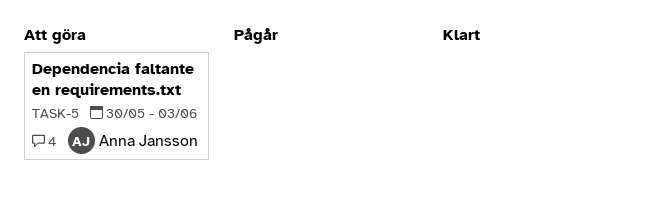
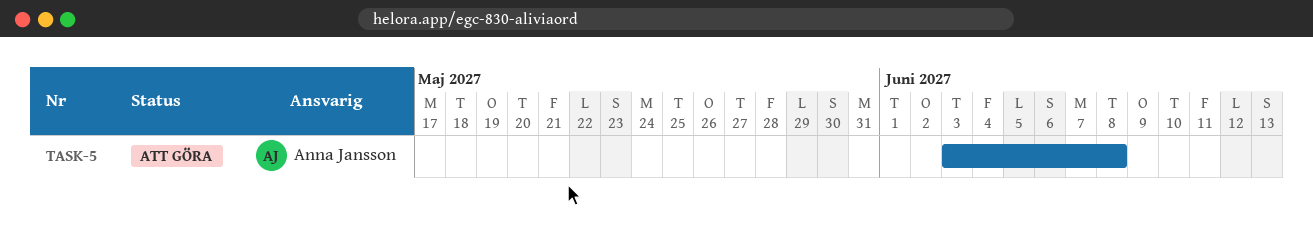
TASK-5, start: May 30 -> Jun 3
TASK-5, due: Jun 3 -> Jun 8

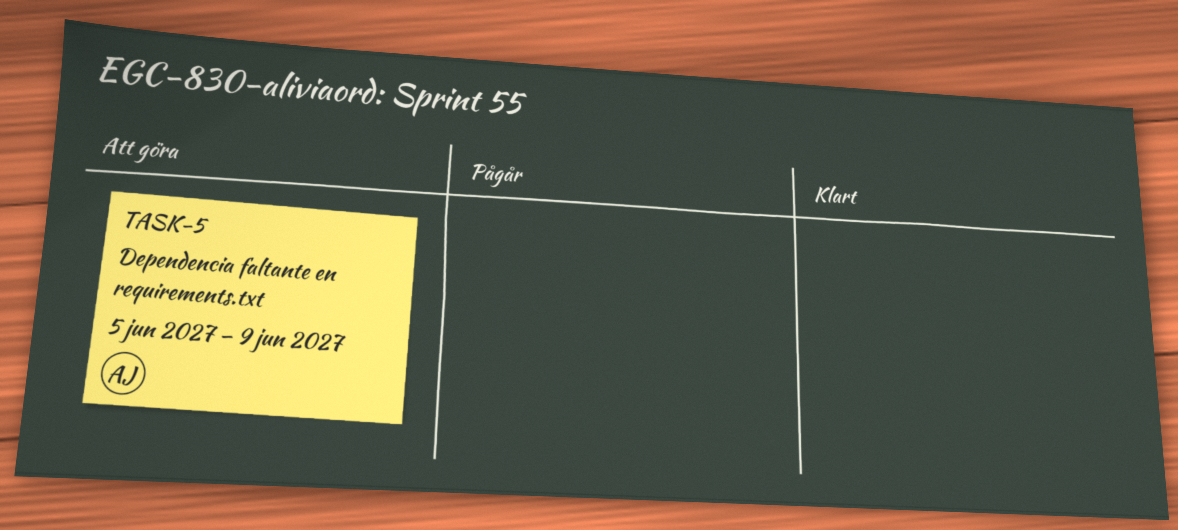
TASK-5, start: Jun 3 -> Jun 5
TASK-5, due: Jun 8 -> Jun 9

